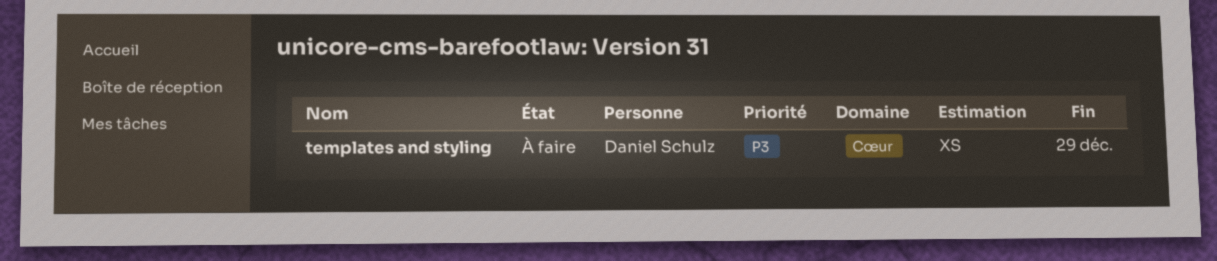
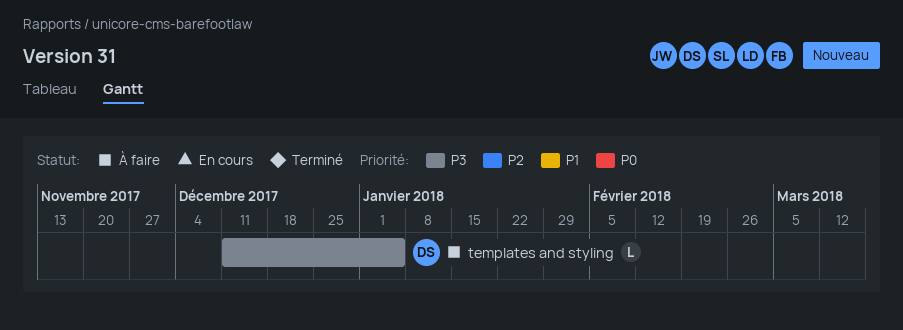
templates and styling, estimate: XS -> L
templates and styling, due: Dec 29 -> Jan 5

